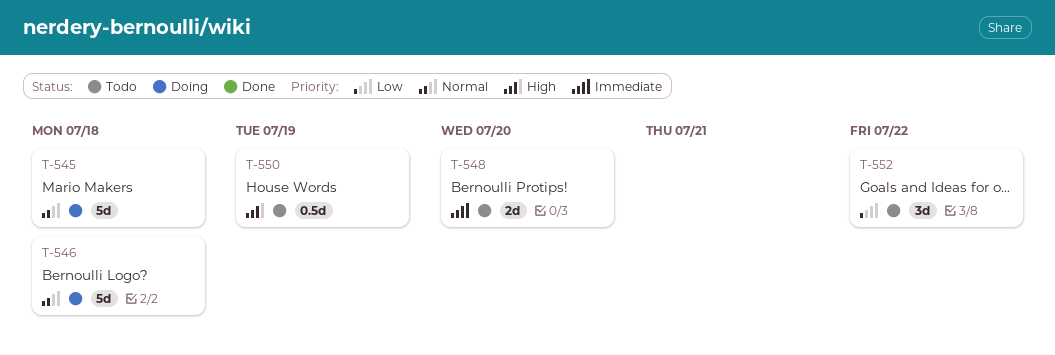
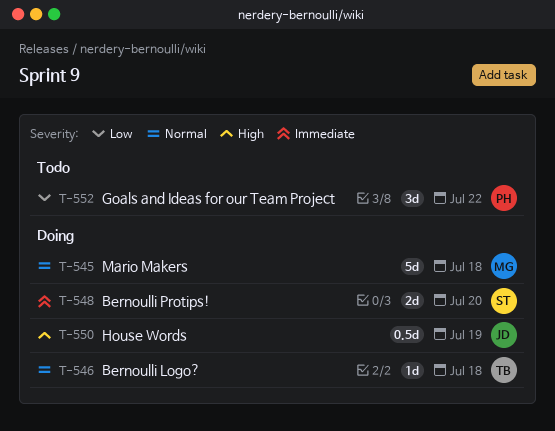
T-546, estimate: 5d -> 1d
T-548, status: Todo -> Doing
T-550, status: Todo -> Doing

